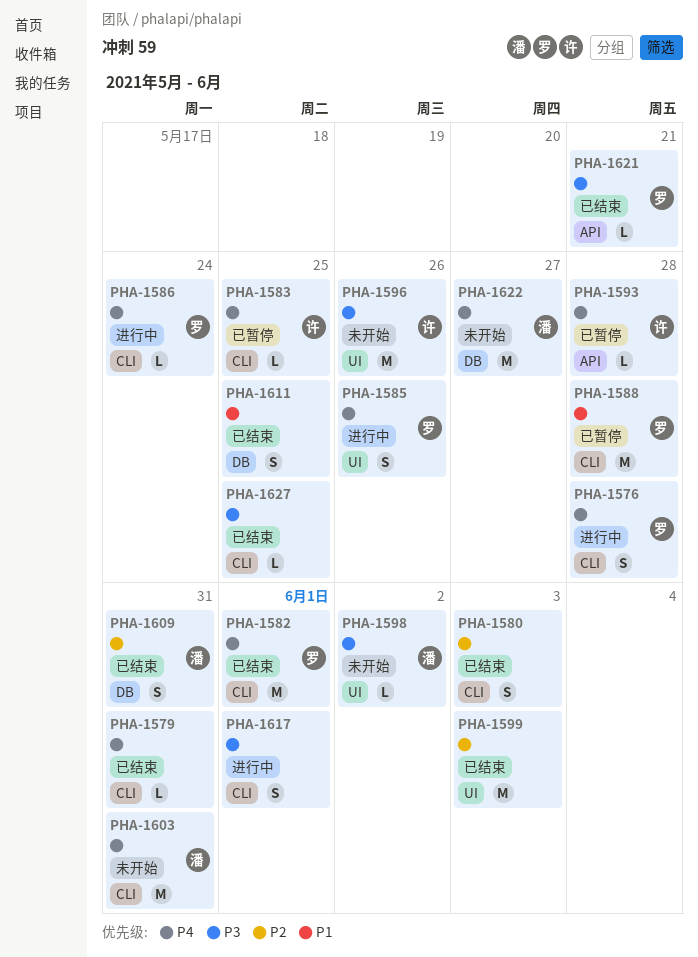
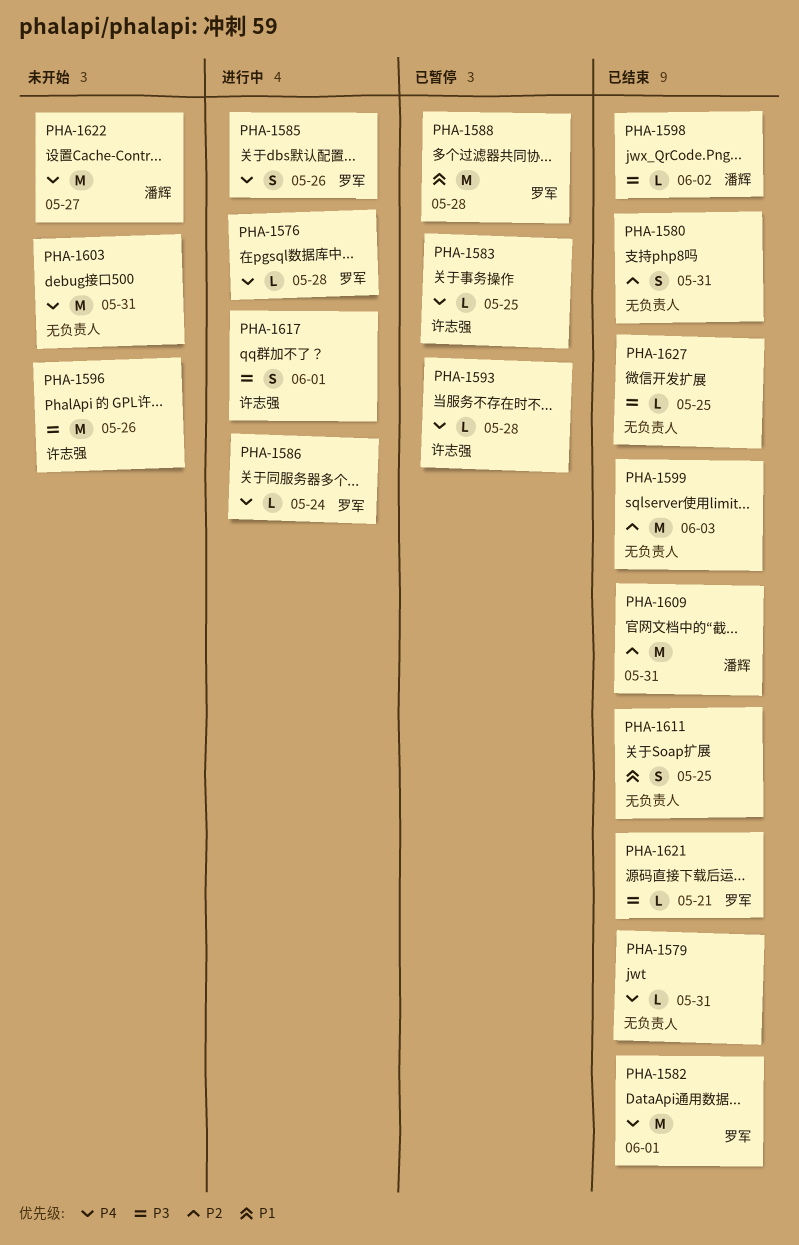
PHA-1576, estimate: S -> L
PHA-1580, due: Jun 3 -> May 31
PHA-1598, status: 未开始 -> 已结束
PHA-1603, owner: 潘辉 -> none
PHA-1609, estimate: S -> M
PHA-1617, owner: none -> 许志强

